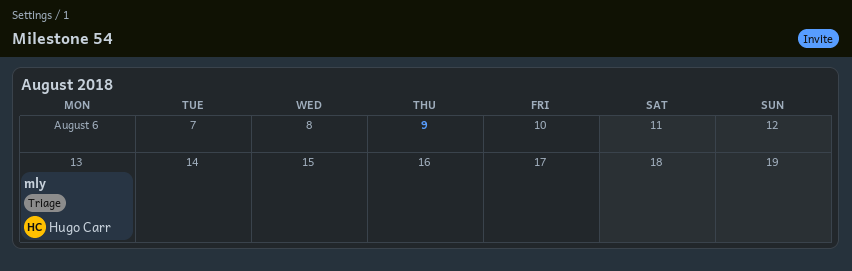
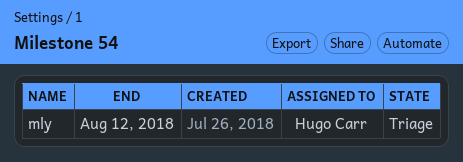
mly, due: Aug 13 -> Aug 12

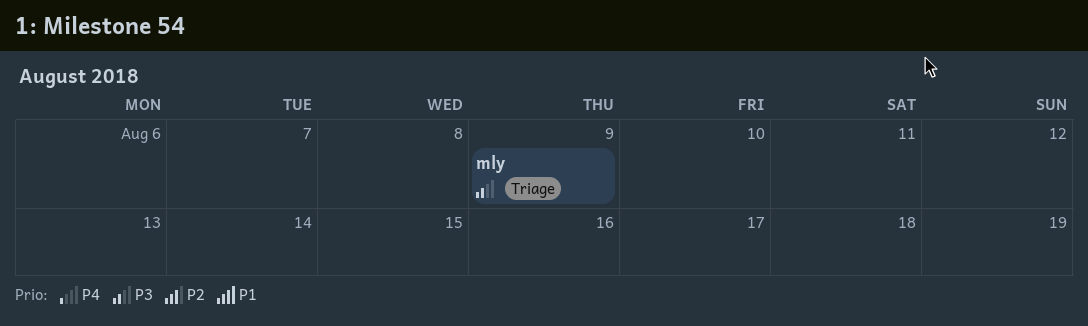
mly, due: Aug 12 -> Aug 9

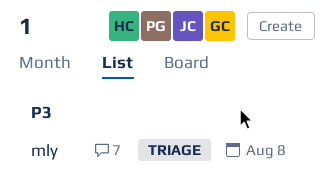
mly, due: Aug 9 -> Aug 8

